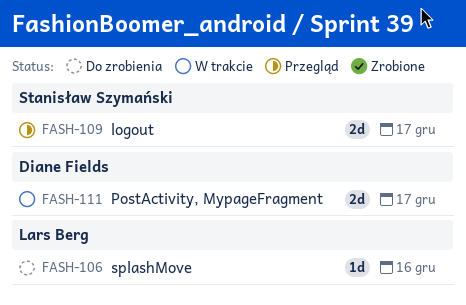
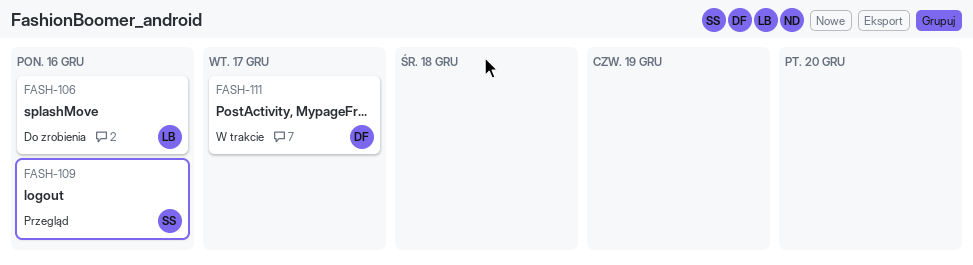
FASH-109, due: Dec 17 -> Dec 16

